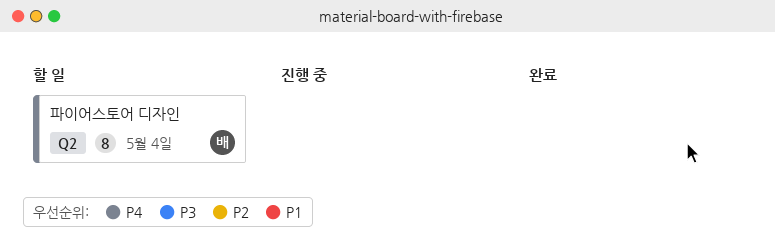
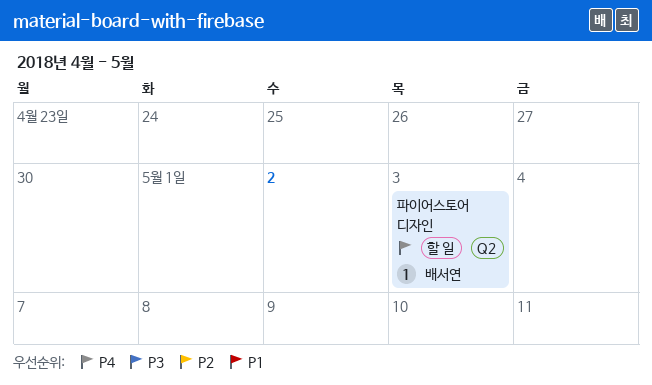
파이어스토어 디자인, estimate: 8 -> 1
파이어스토어 디자인, due: May 4 -> May 3

